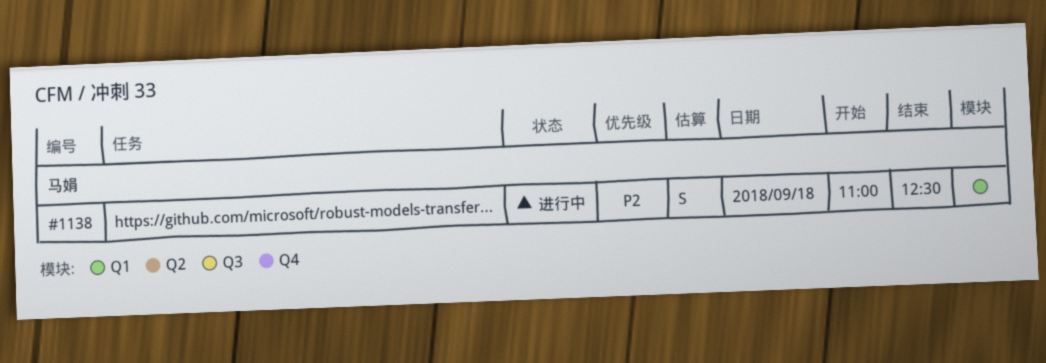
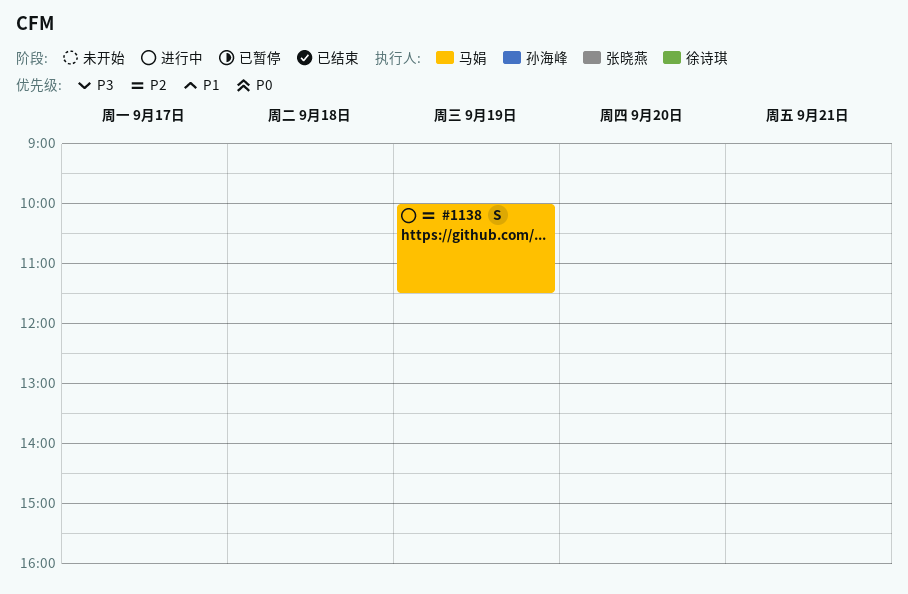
#1138, day: Sep 18 -> Sep 19
#1138, begins: 11:00 -> 10:00
#1138, ends: 12:30 -> 11:30

